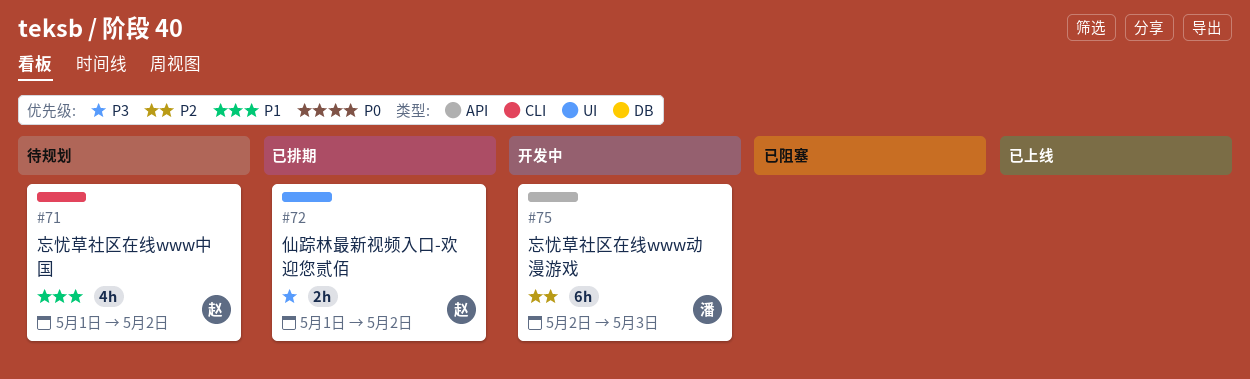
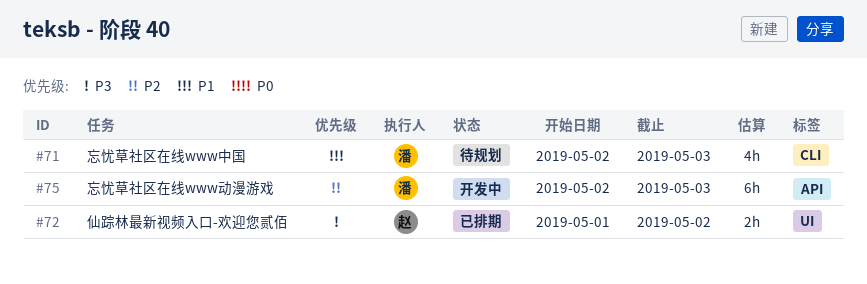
#71, owner: 赵 -> 潘
#71, start: May 1 -> May 2
#71, due: May 2 -> May 3

